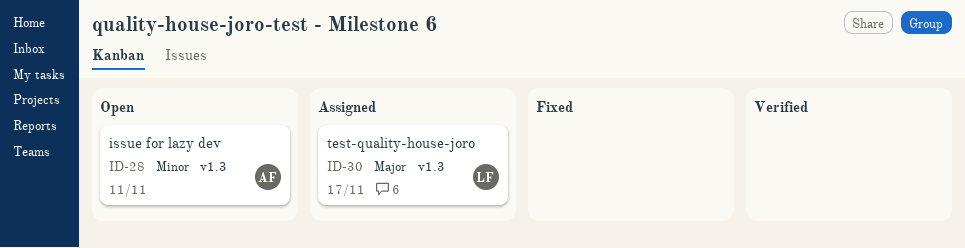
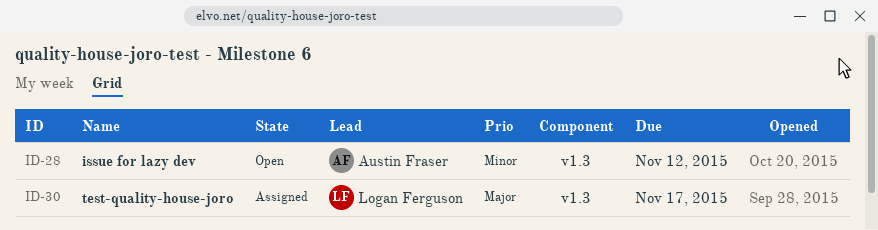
ID-28, due: Nov 11 -> Nov 12

